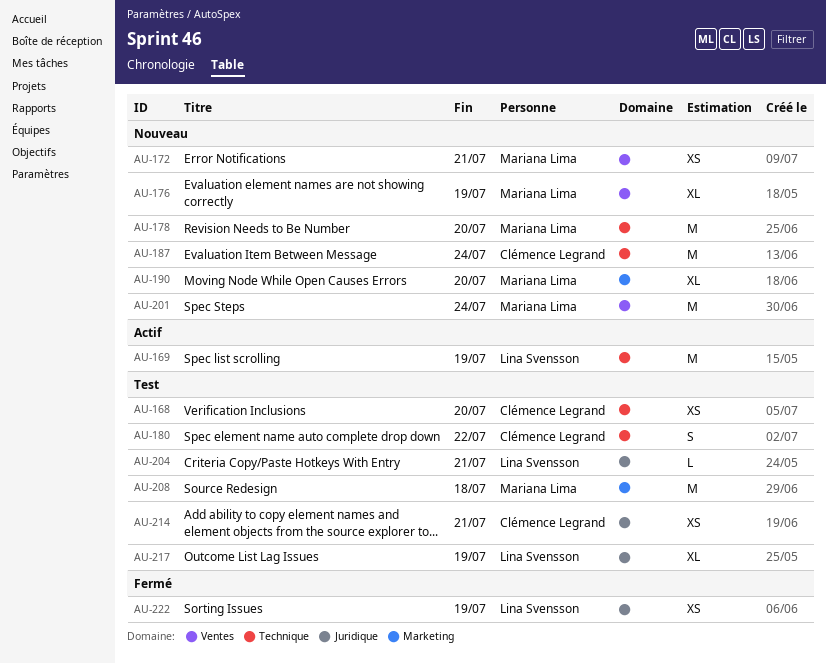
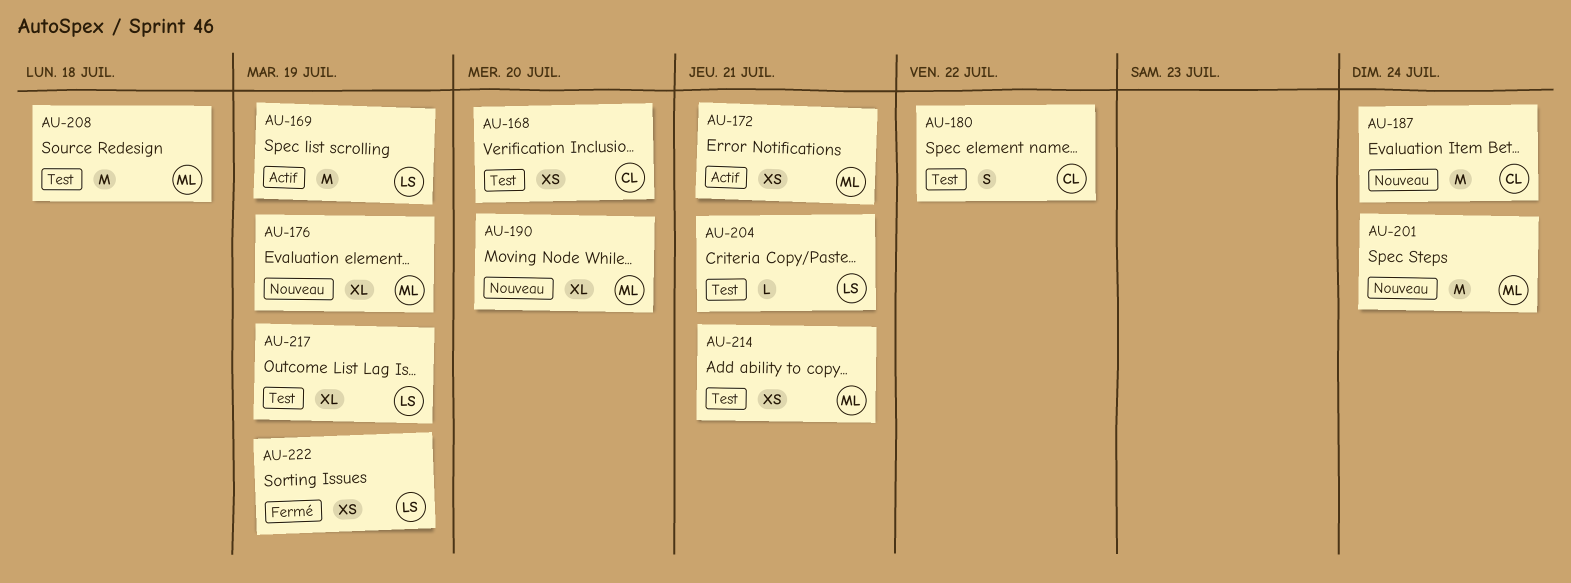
AU-172, status: Nouveau -> Actif
AU-178: present -> none
AU-214, owner: Clémence Legrand -> Mariana Lima

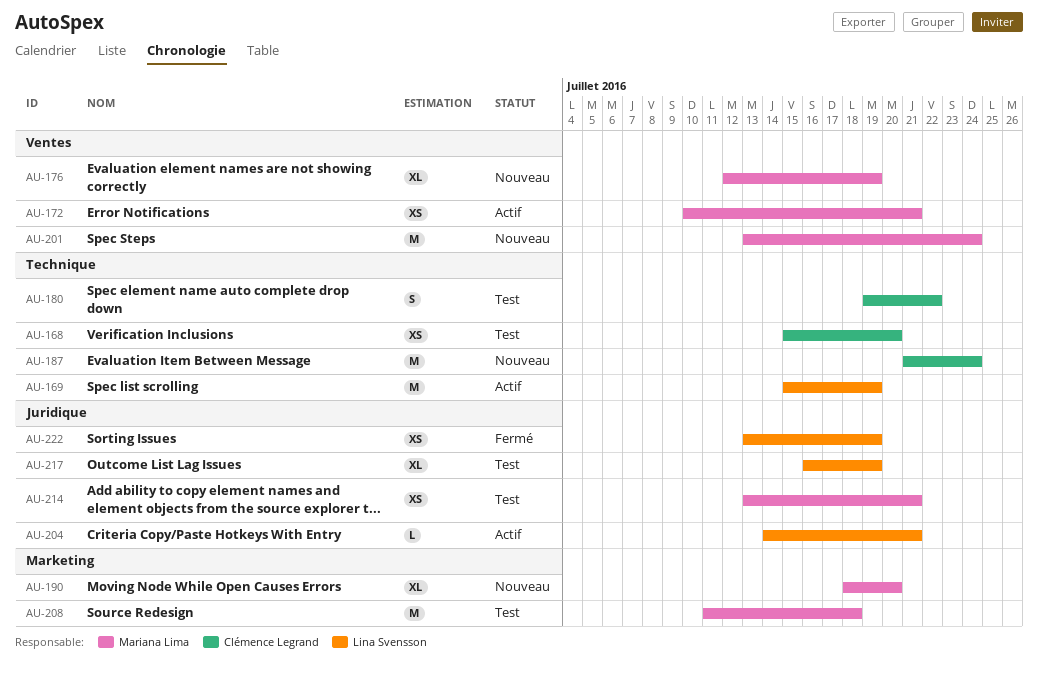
AU-204, status: Test -> Actif

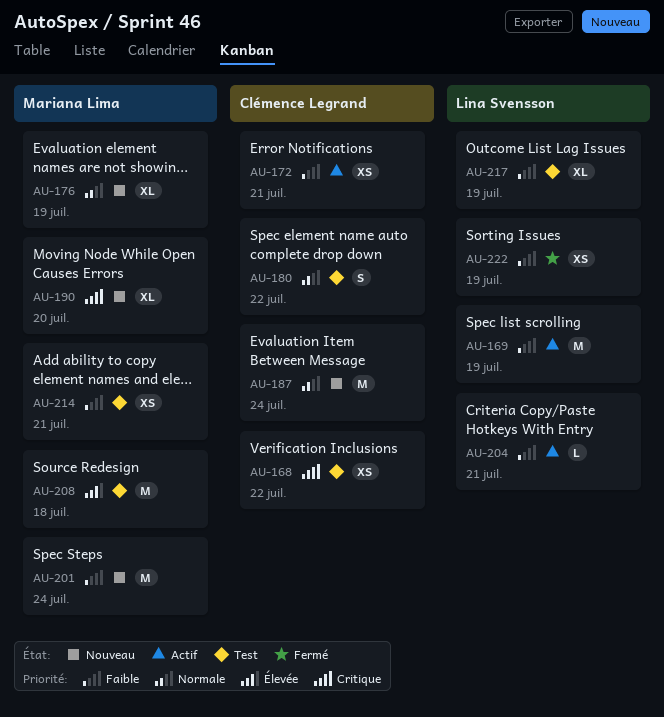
AU-168, due: Jul 20 -> Jul 22
AU-172, owner: Mariana Lima -> Clémence Legrand

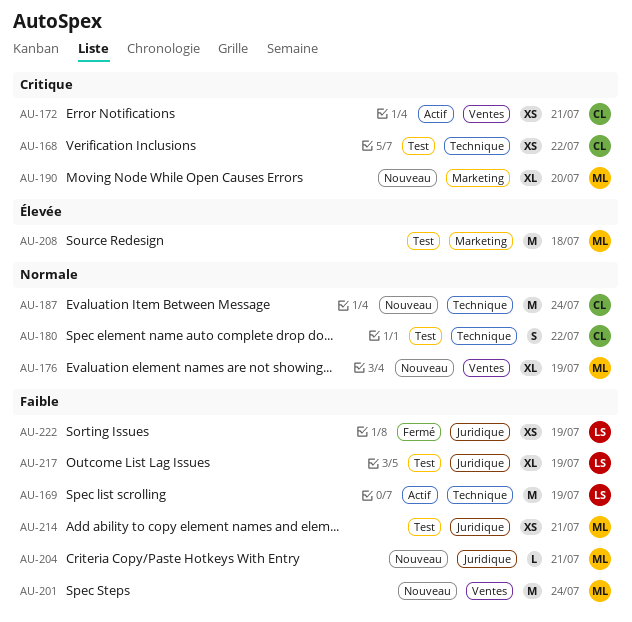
AU-172, priority: Faible -> Critique
AU-204, status: Actif -> Nouveau
AU-204, owner: Lina Svensson -> Mariana Lima

